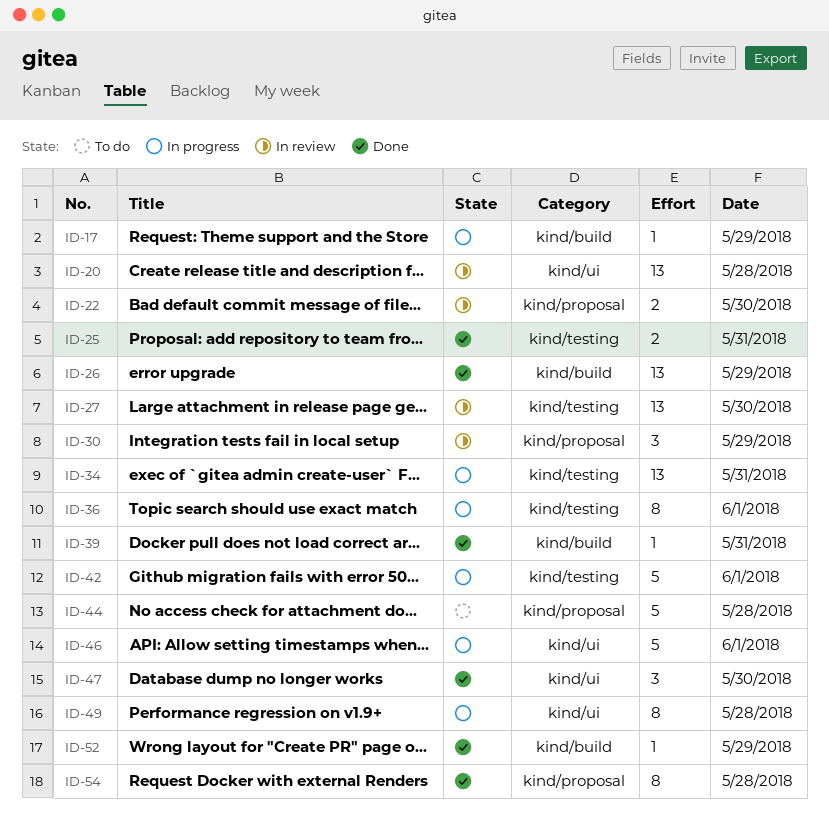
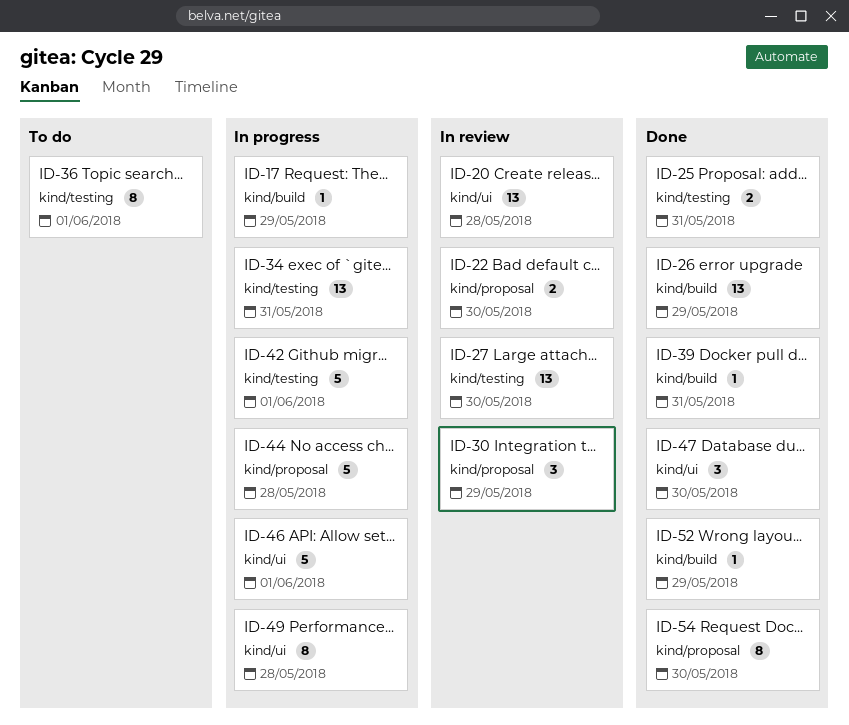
ID-36, status: In progress -> To do
ID-44, status: To do -> In progress
ID-54, day: May 28 -> May 30

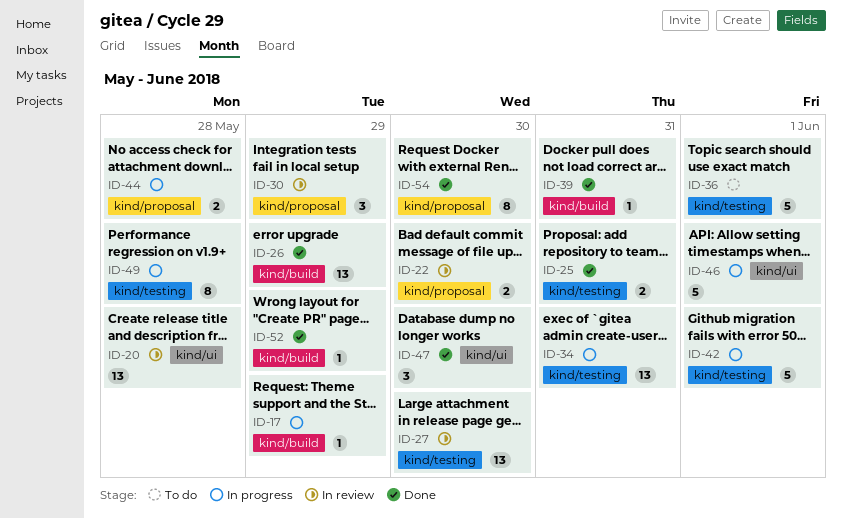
ID-36, estimate: 8 -> 5
ID-44, estimate: 5 -> 2
ID-49, label: kind/ui -> kind/testing

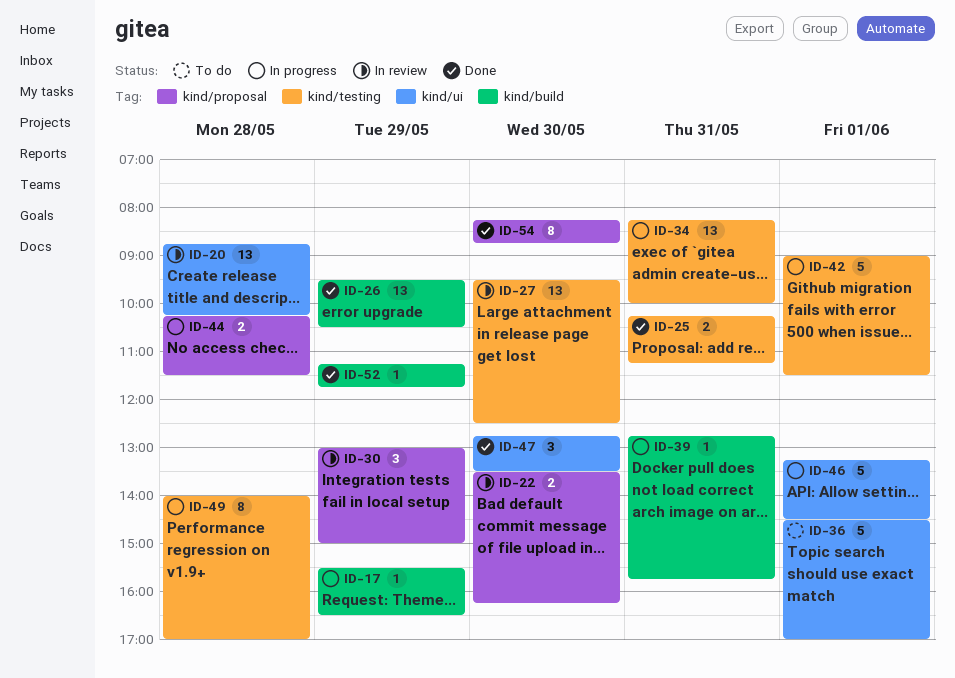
ID-36, label: kind/testing -> kind/ui
ID-39, status: Done -> In progress

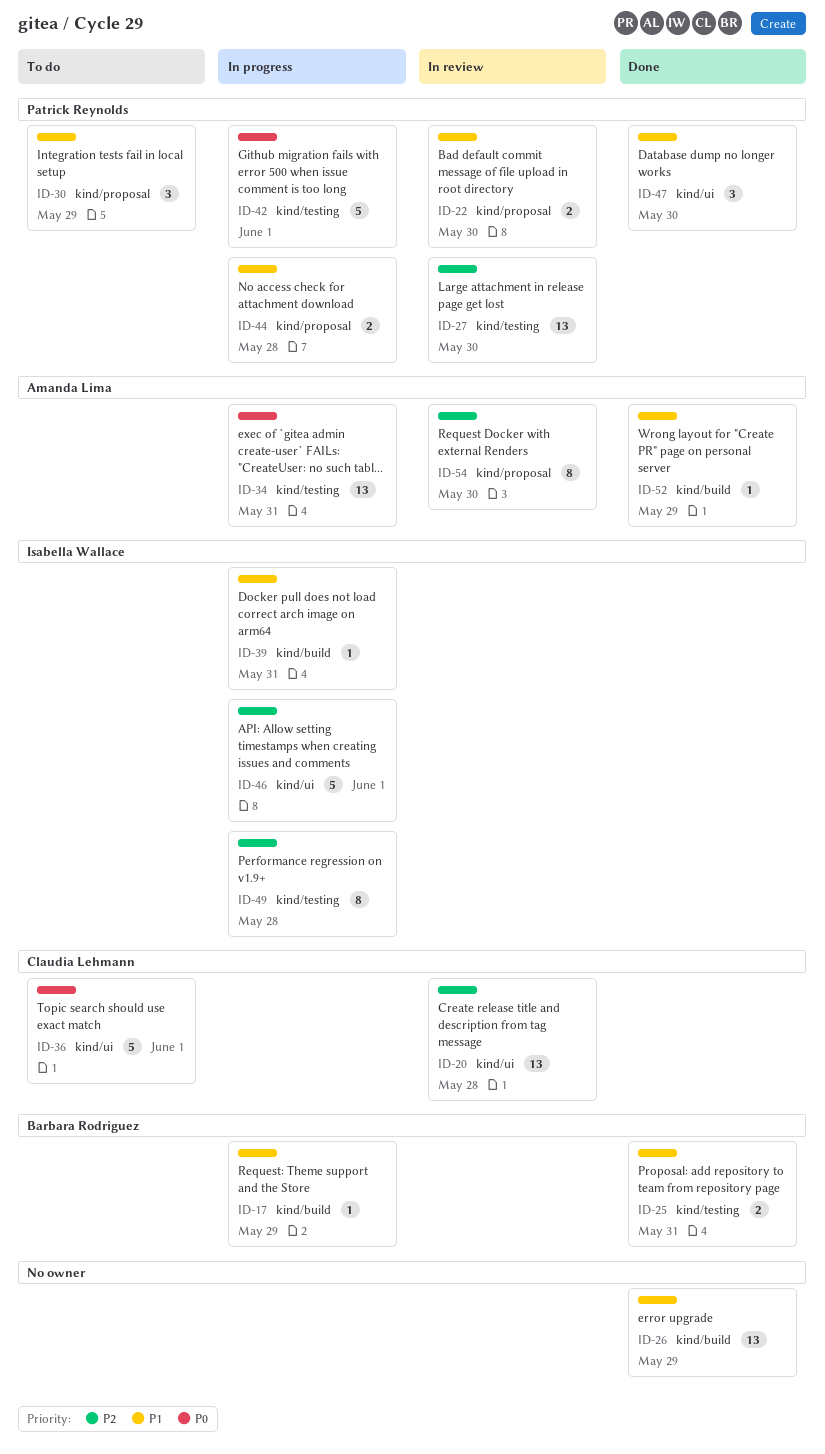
ID-30, status: In review -> To do
ID-54, status: Done -> In review

